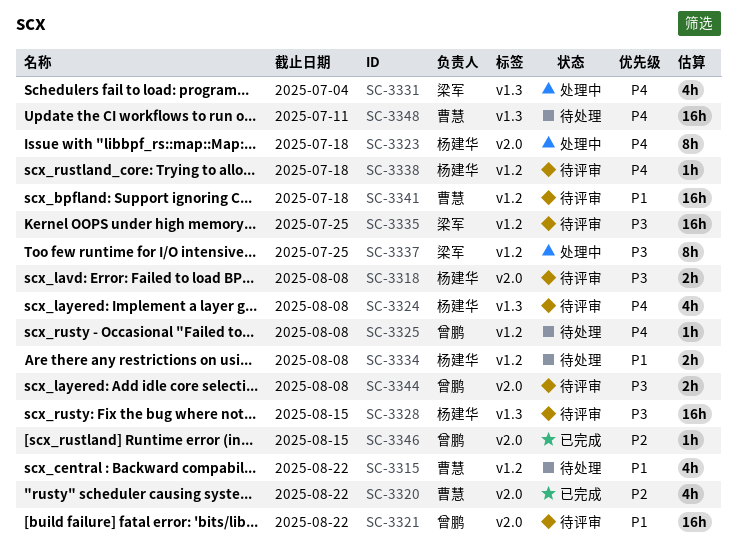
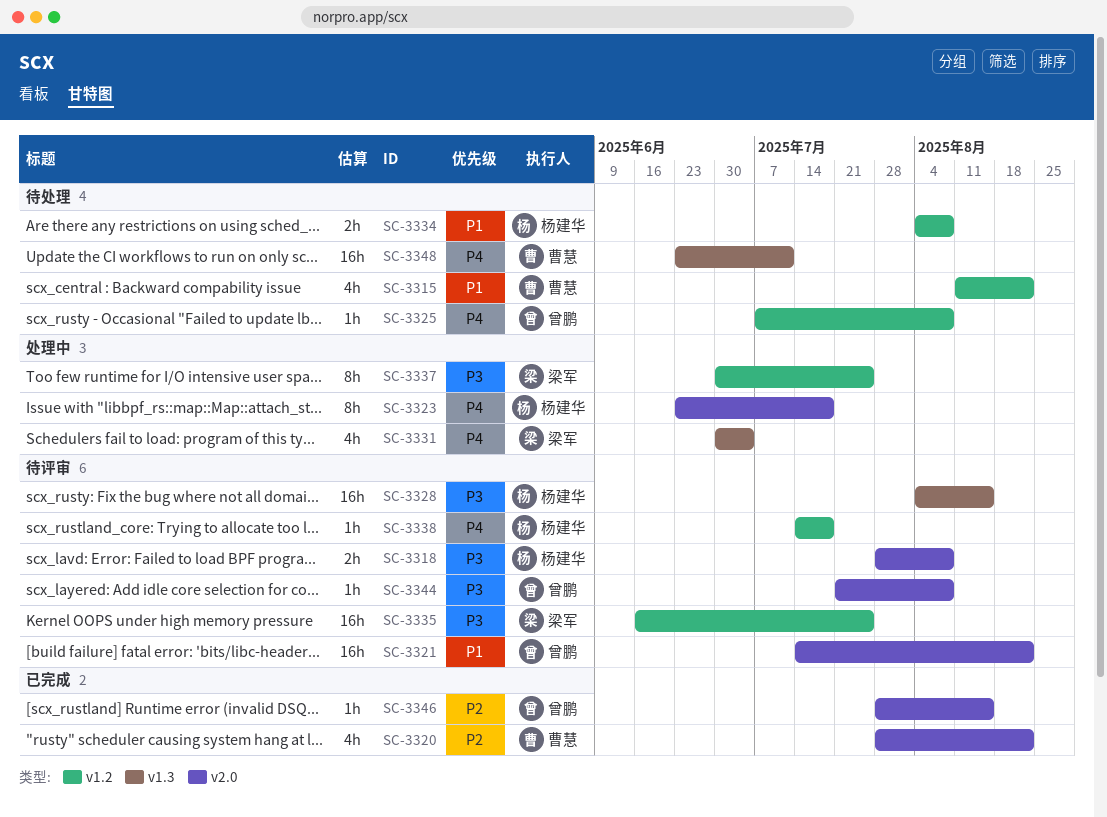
SC-3324: present -> none
SC-3341: present -> none
SC-3344, estimate: 2h -> 1h

